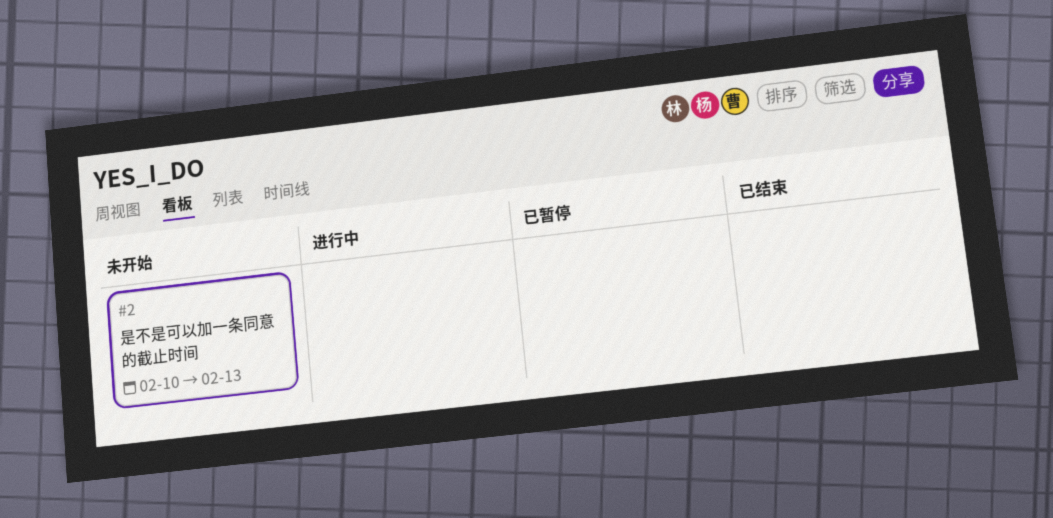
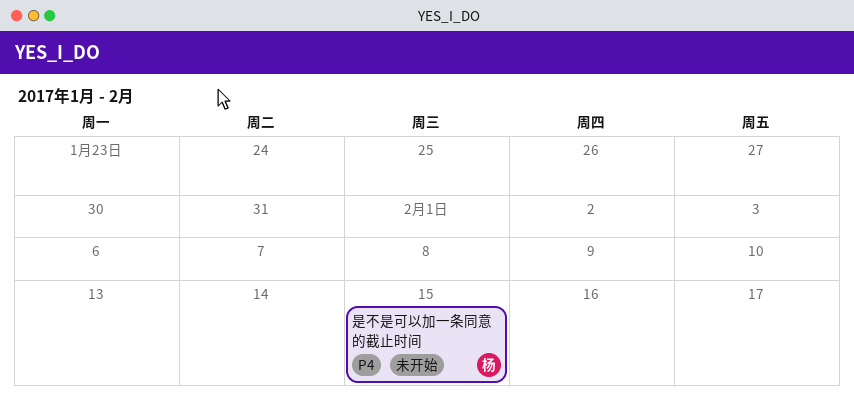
是不是可以加一条同意的截止时间, due: Feb 13 -> Feb 15

